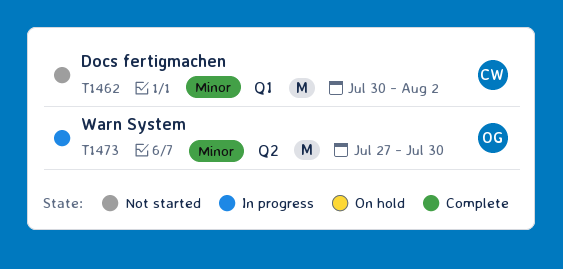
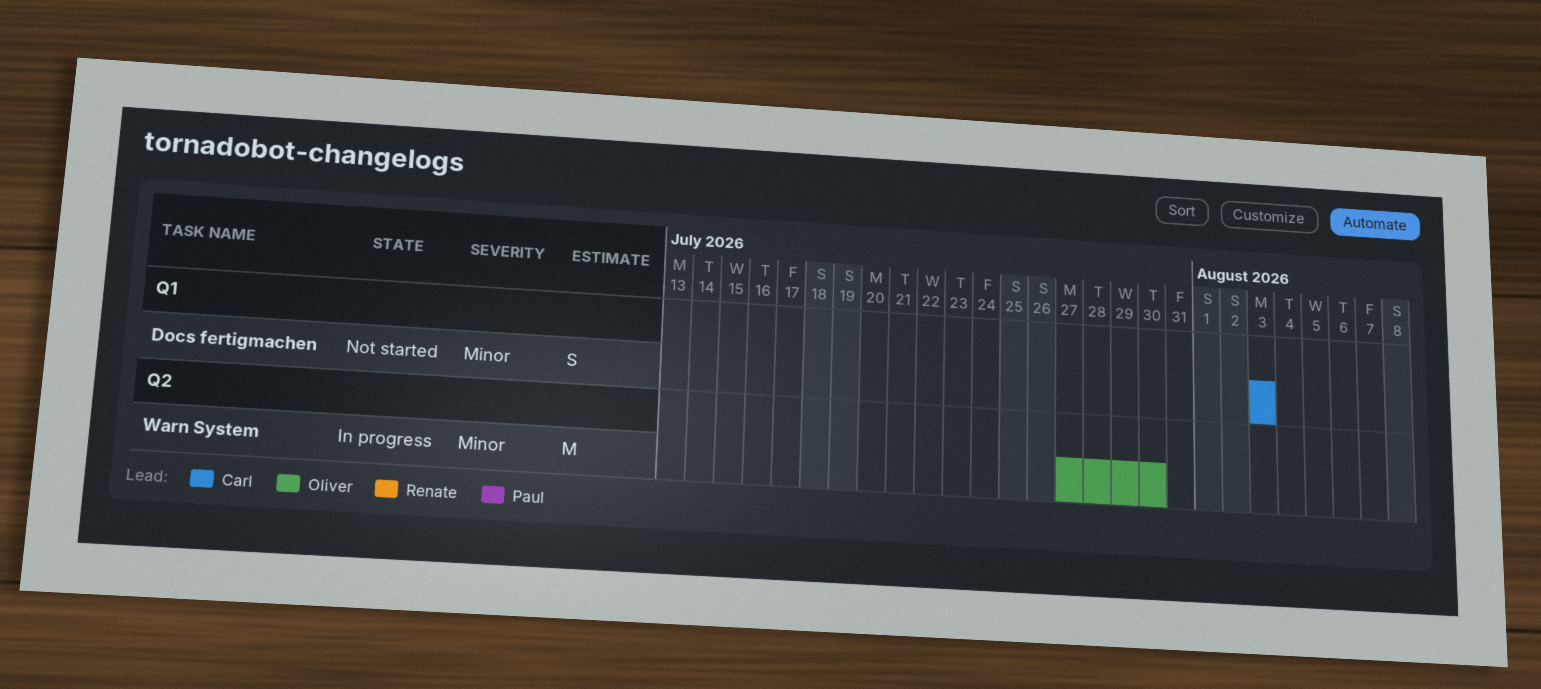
Docs fertigmachen, estimate: M -> S
Docs fertigmachen, start: Jul 30 -> Aug 3
Docs fertigmachen, due: Aug 2 -> Aug 3

